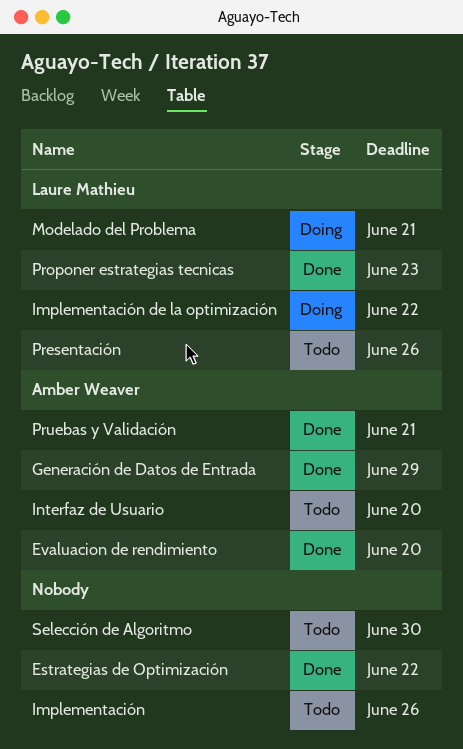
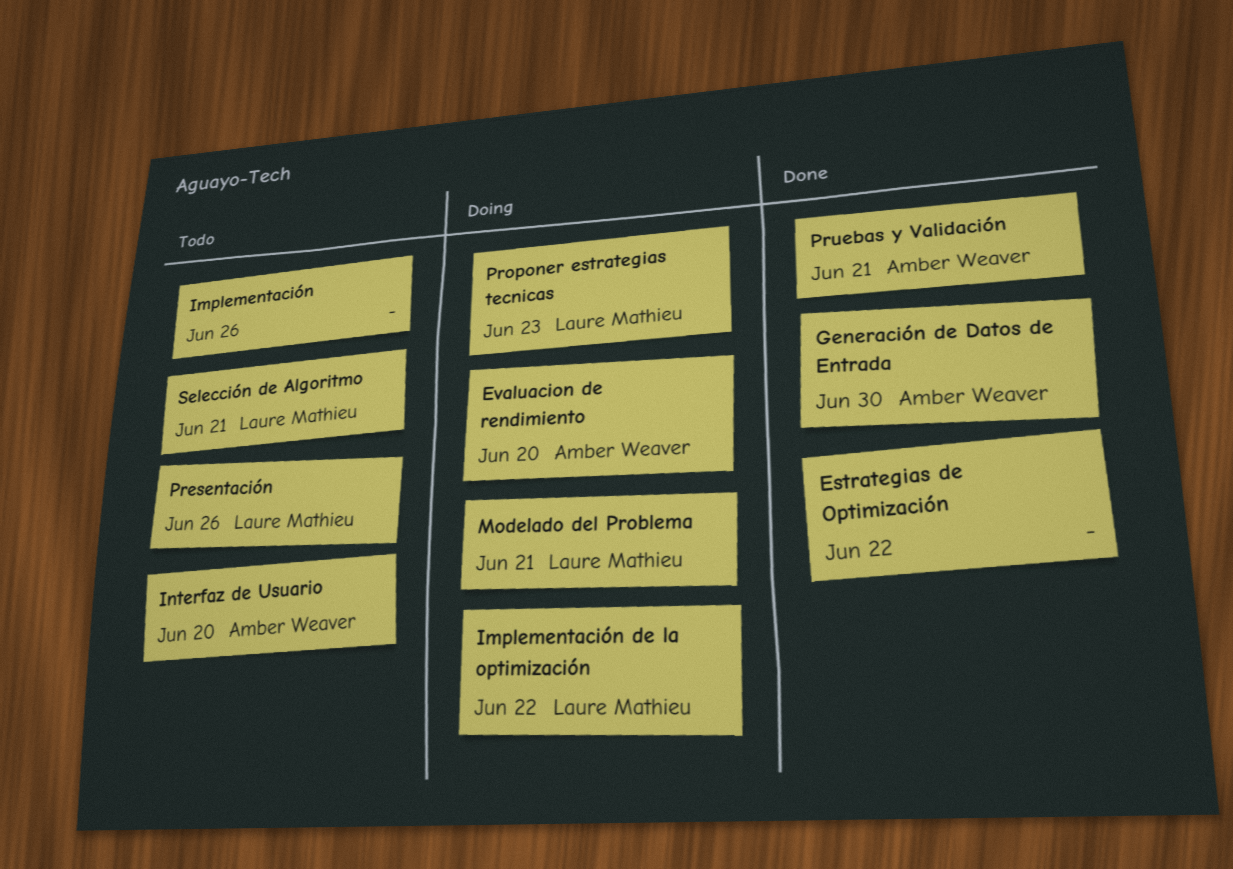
Evaluacion de rendimiento, status: Done -> Doing
Generación de Datos de Entrada, due: Jun 29 -> Jun 30
Proponer estrategias tecnicas, status: Done -> Doing
Selección de Algoritmo, owner: none -> Laure Mathieu
Selección de Algoritmo, due: Jun 30 -> Jun 21

